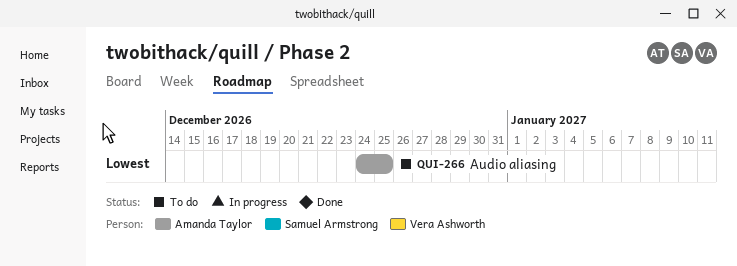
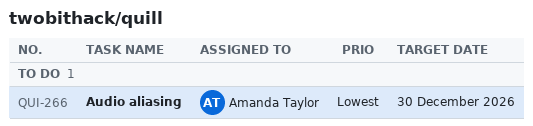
QUI-266, due: Dec 25 -> Dec 30

